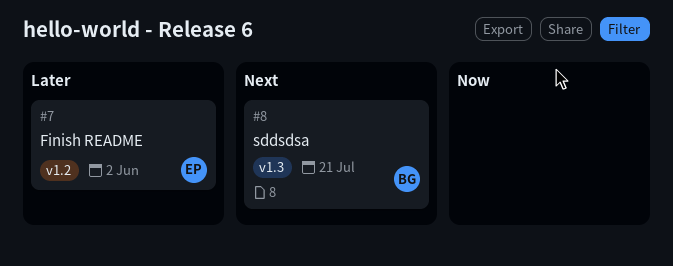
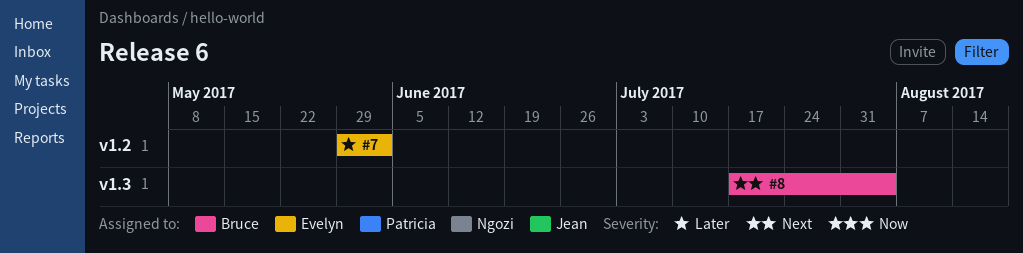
#8, due: Jul 21 -> Aug 4

